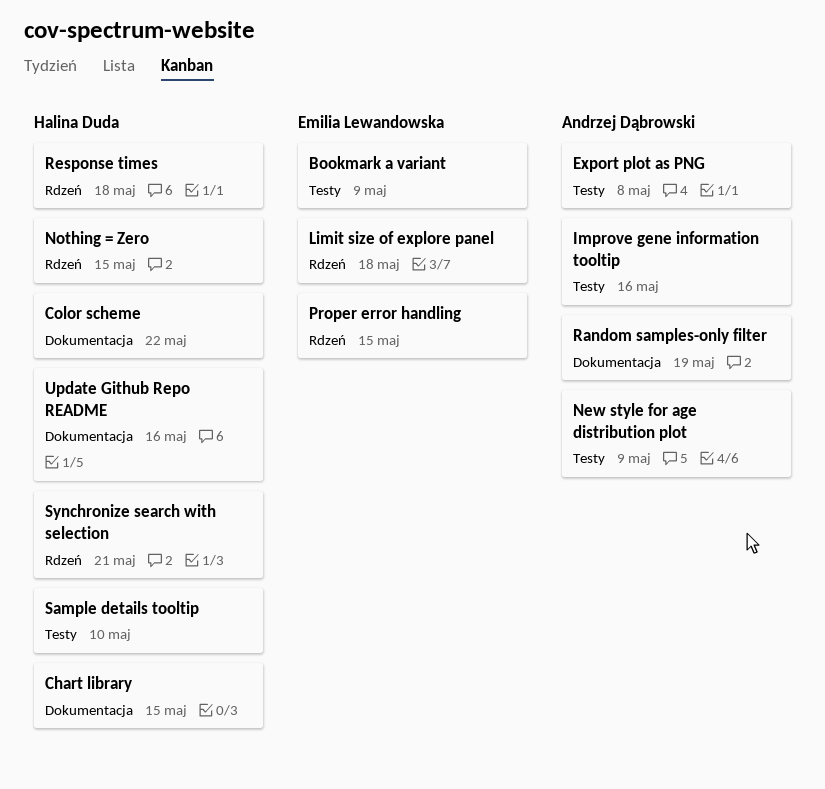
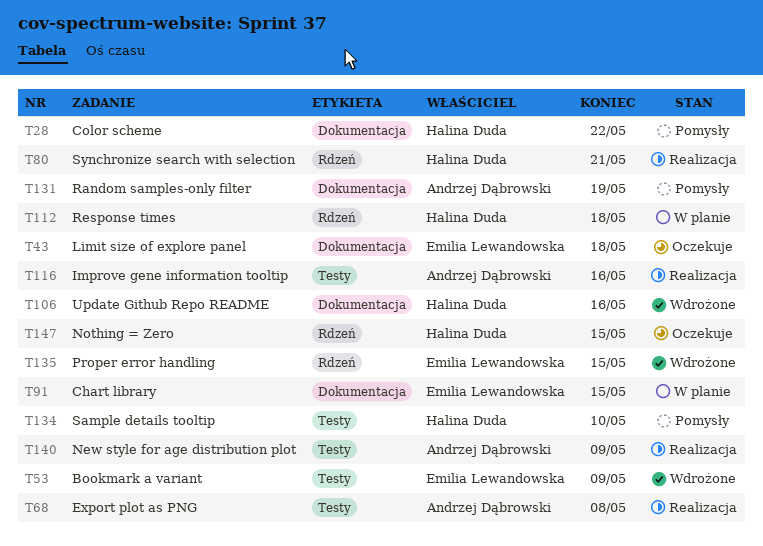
Chart library, owner: Halina Duda -> Emilia Lewandowska
Limit size of explore panel, label: Rdzeń -> Dokumentacja

